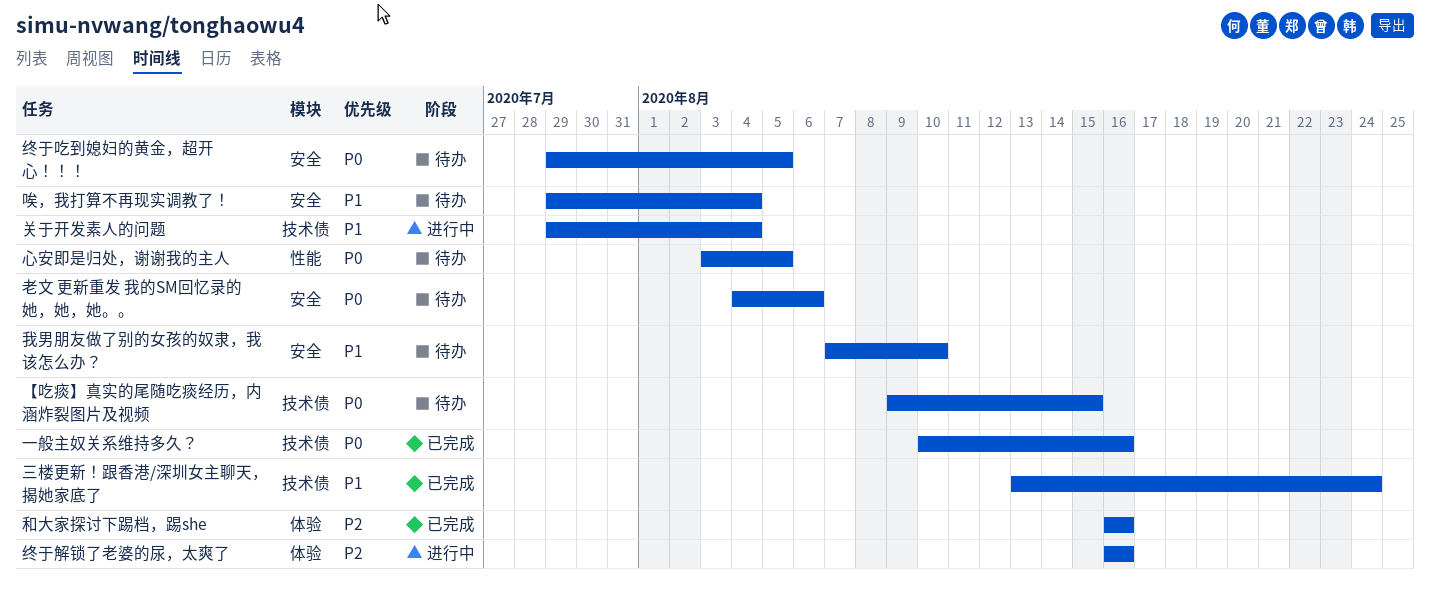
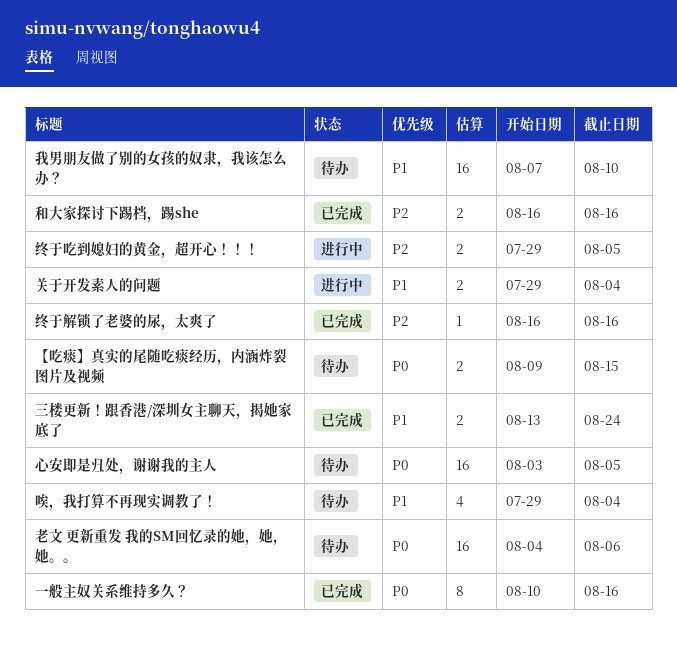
终于吃到媳妇的黄金，超开心！！！, status: 待办 -> 进行中
终于吃到媳妇的黄金，超开心！！！, priority: P0 -> P2
终于解锁了老婆的尿，太爽了, status: 进行中 -> 已完成

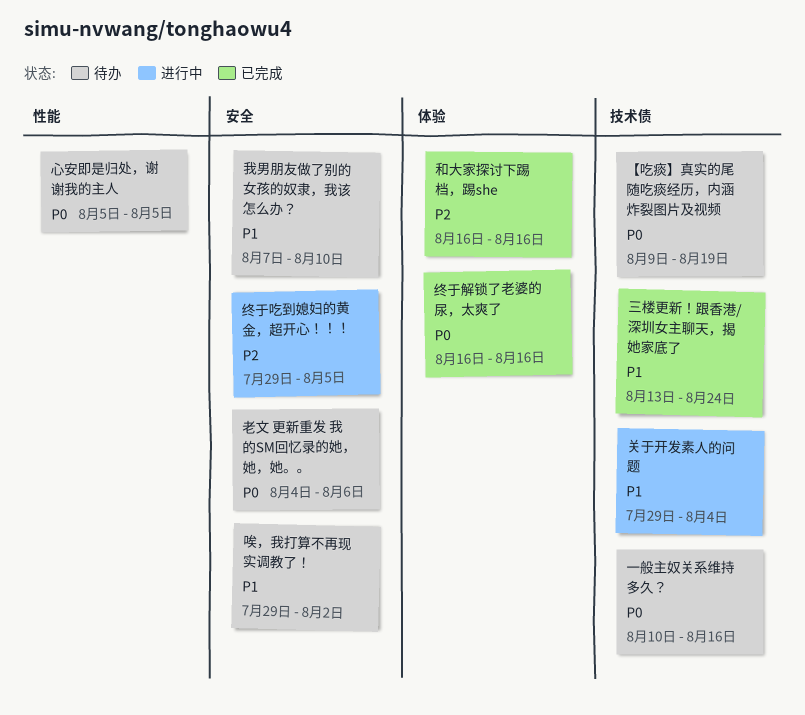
【吃痰】真实的尾随吃痰经历，内涵炸裂图片及视频, due: Aug 15 -> Aug 19
一般主奴关系维持多久？, status: 已完成 -> 待办
唉，我打算不再现实调教了！, due: Aug 4 -> Aug 2
心安即是归处，谢谢我的主人, start: Aug 3 -> Aug 5
终于解锁了老婆的尿，太爽了, priority: P2 -> P0

